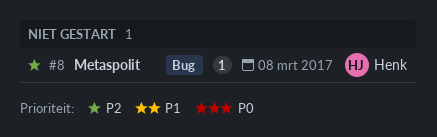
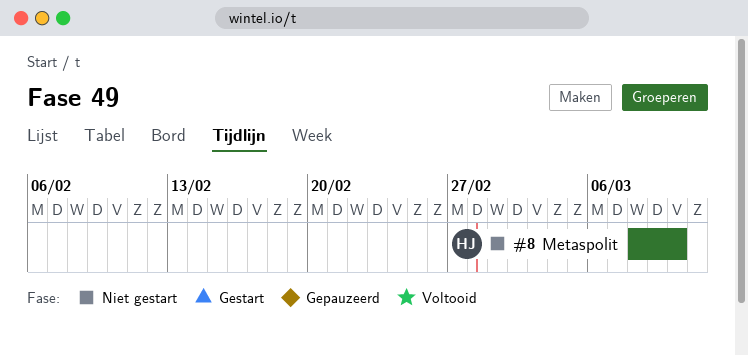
#8, due: Mar 8 -> Mar 10

